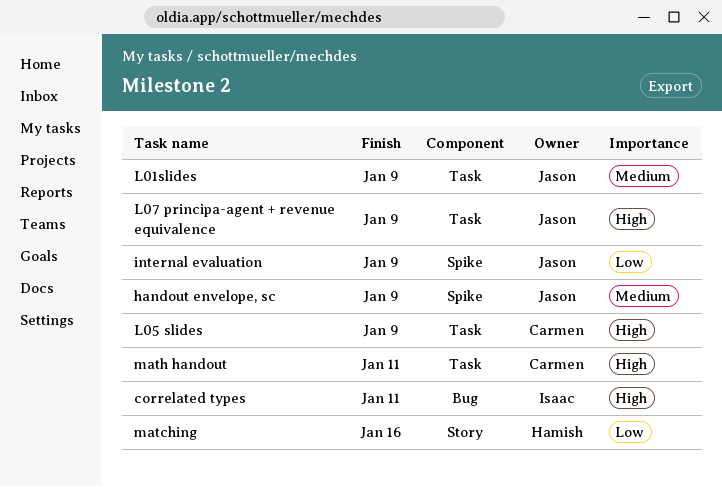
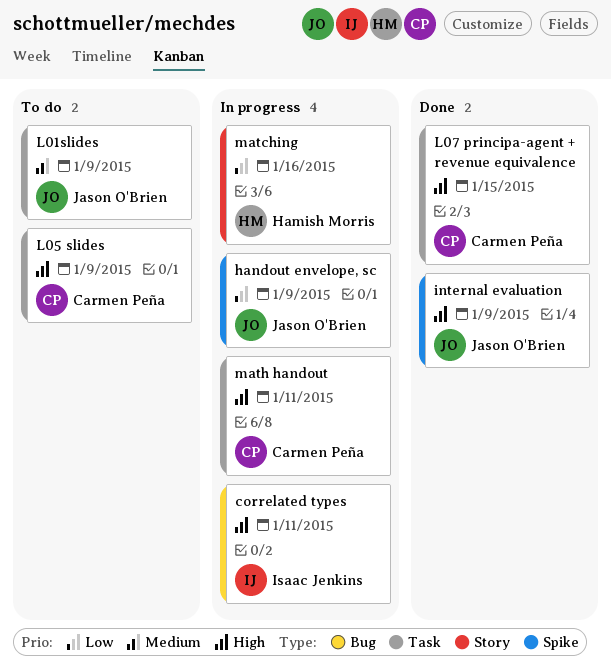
handout envelope, sc, priority: Medium -> Low
internal evaluation, priority: Low -> High
L07 principa-agent + revenue equivalence, owner: Jason O'Brien -> Carmen Peña
L07 principa-agent + revenue equivalence, due: Jan 9 -> Jan 15

